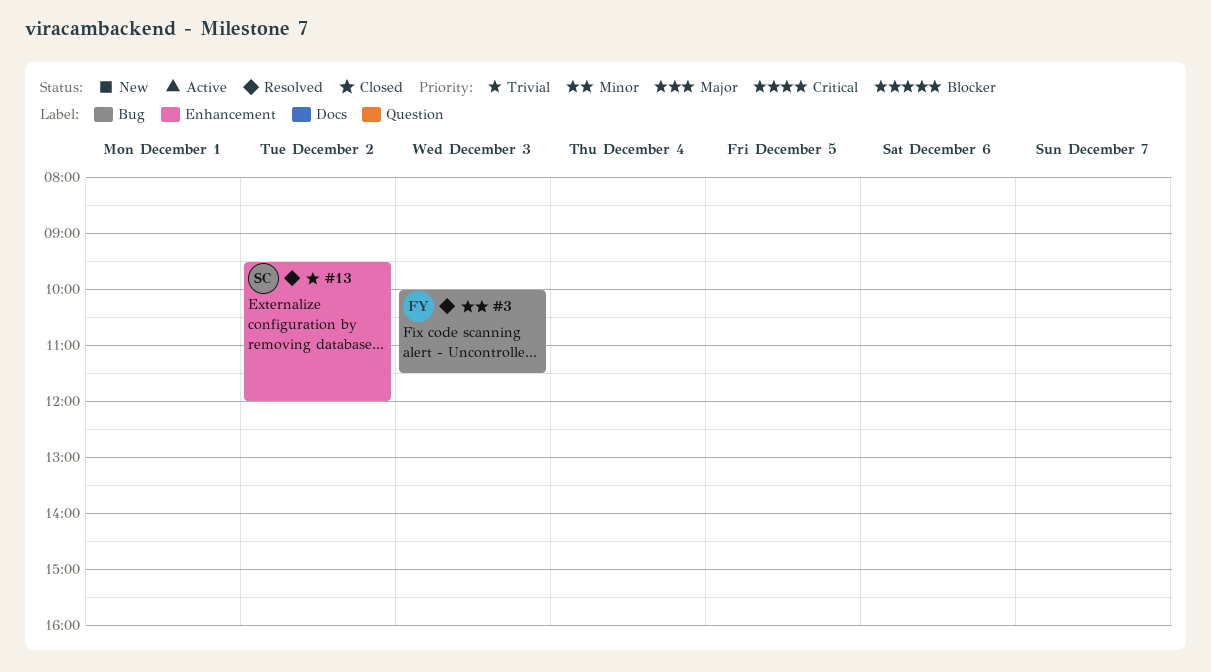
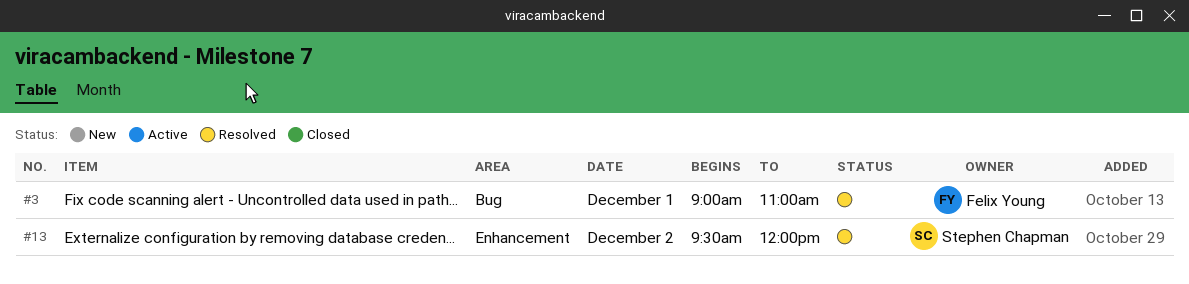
#3, day: Dec 3 -> Dec 1
#3, begins: 10:00 -> 09:00
#3, ends: 11:30 -> 11:00

